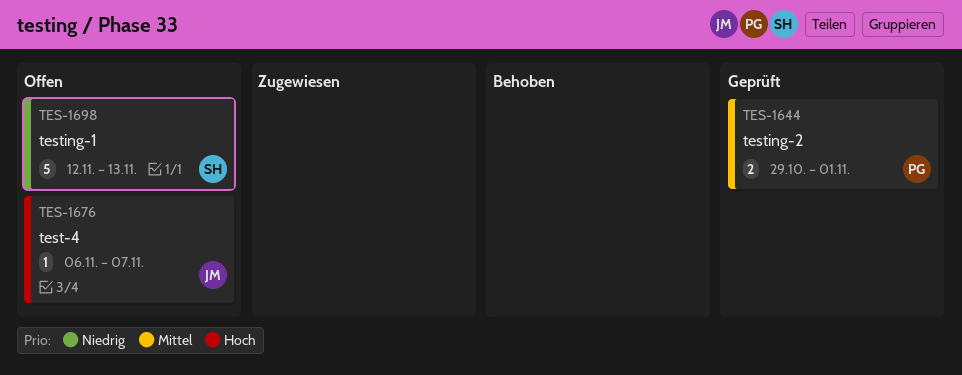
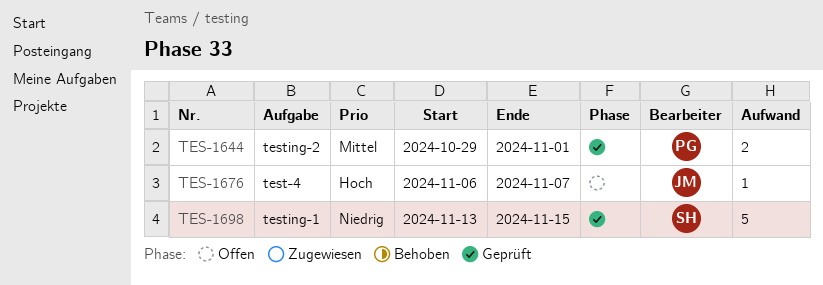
TES-1698, status: Offen -> Geprüft
TES-1698, start: Nov 12 -> Nov 13
TES-1698, due: Nov 13 -> Nov 15

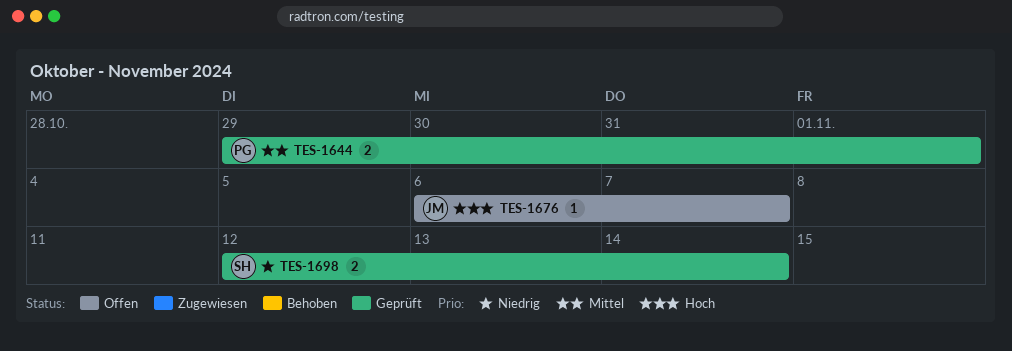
TES-1698, estimate: 5 -> 2
TES-1698, start: Nov 13 -> Nov 12
TES-1698, due: Nov 15 -> Nov 14

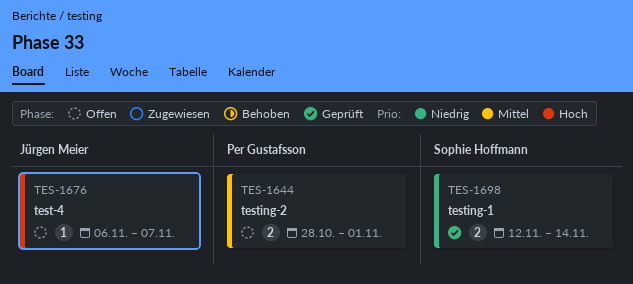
TES-1644, status: Geprüft -> Offen
TES-1644, start: Oct 29 -> Oct 28

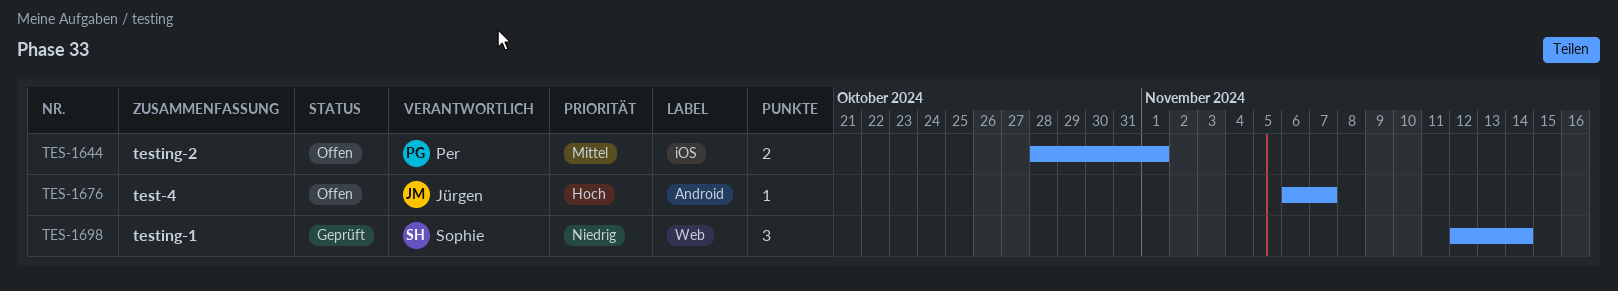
TES-1698, estimate: 2 -> 3

